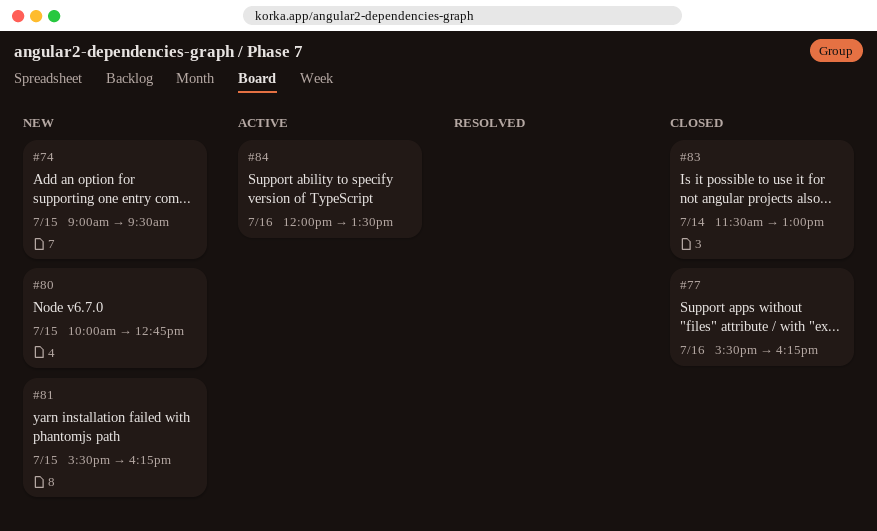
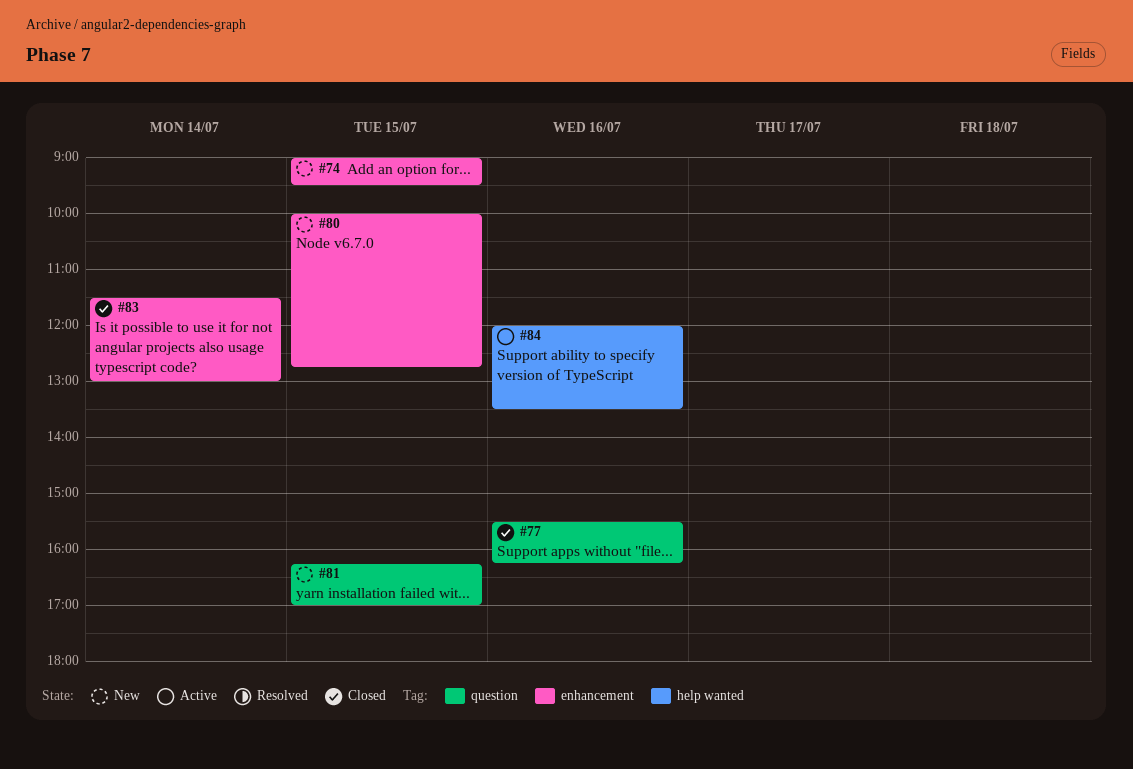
#81, begins: 15:30 -> 16:15
#81, ends: 16:15 -> 17:00

